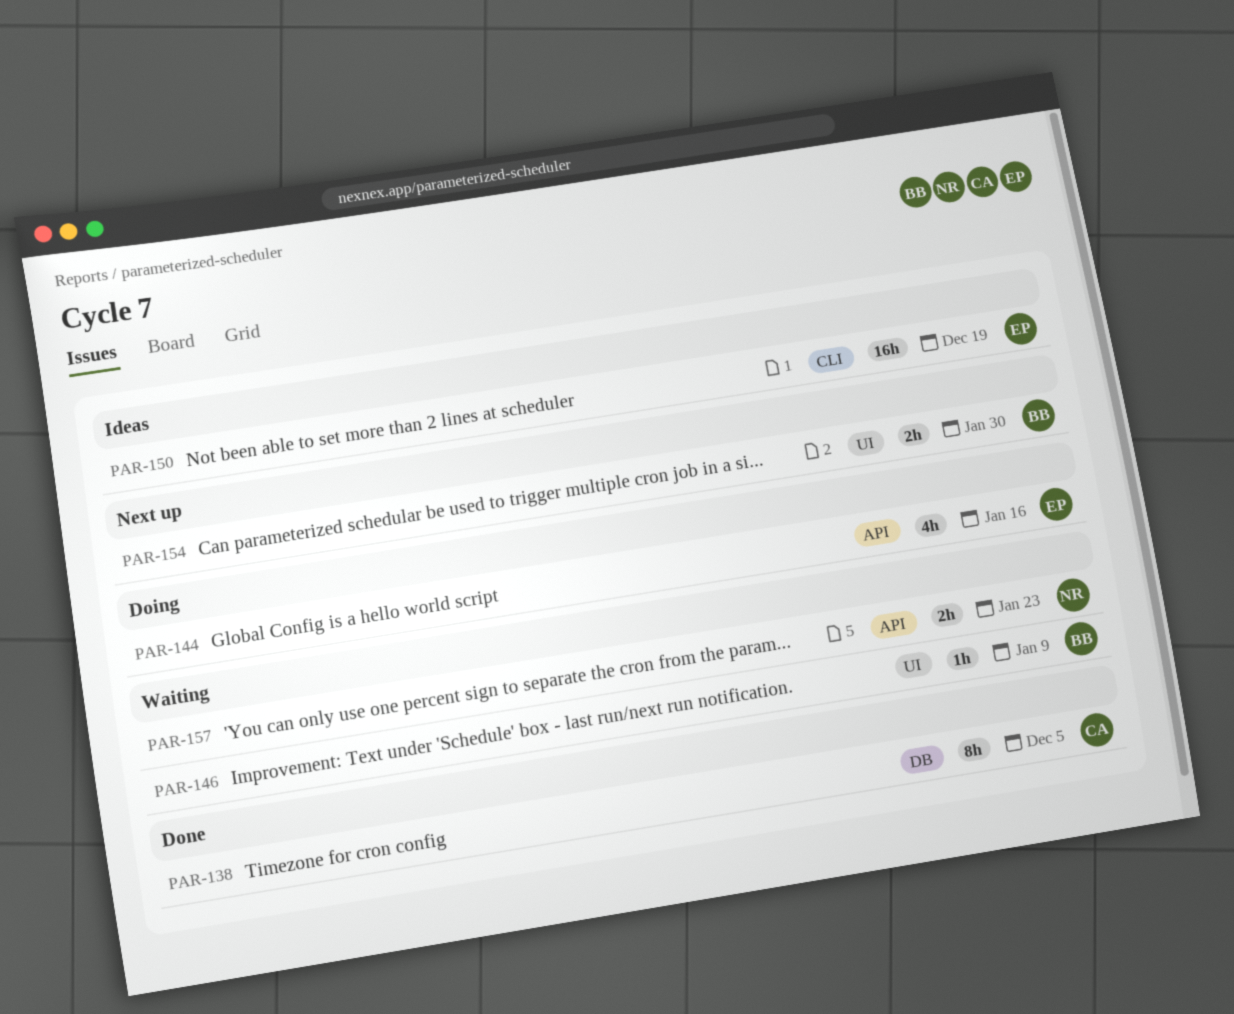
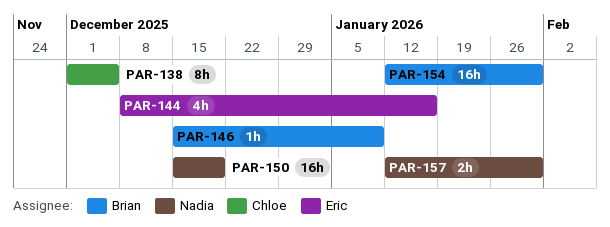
PAR-150, owner: Eric -> Nadia
PAR-154, estimate: 2h -> 16h
PAR-157, due: Jan 23 -> Jan 30

